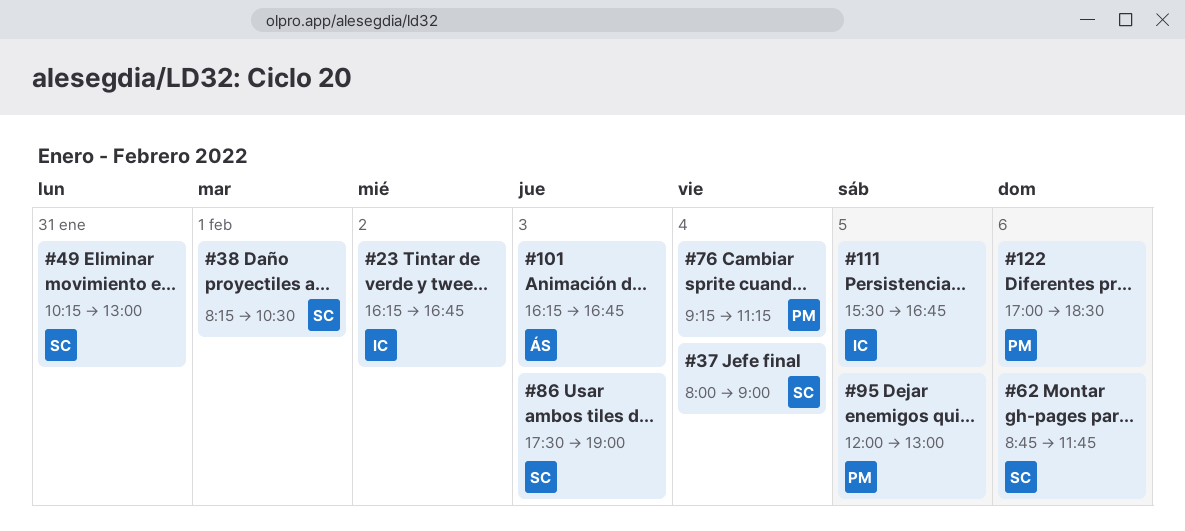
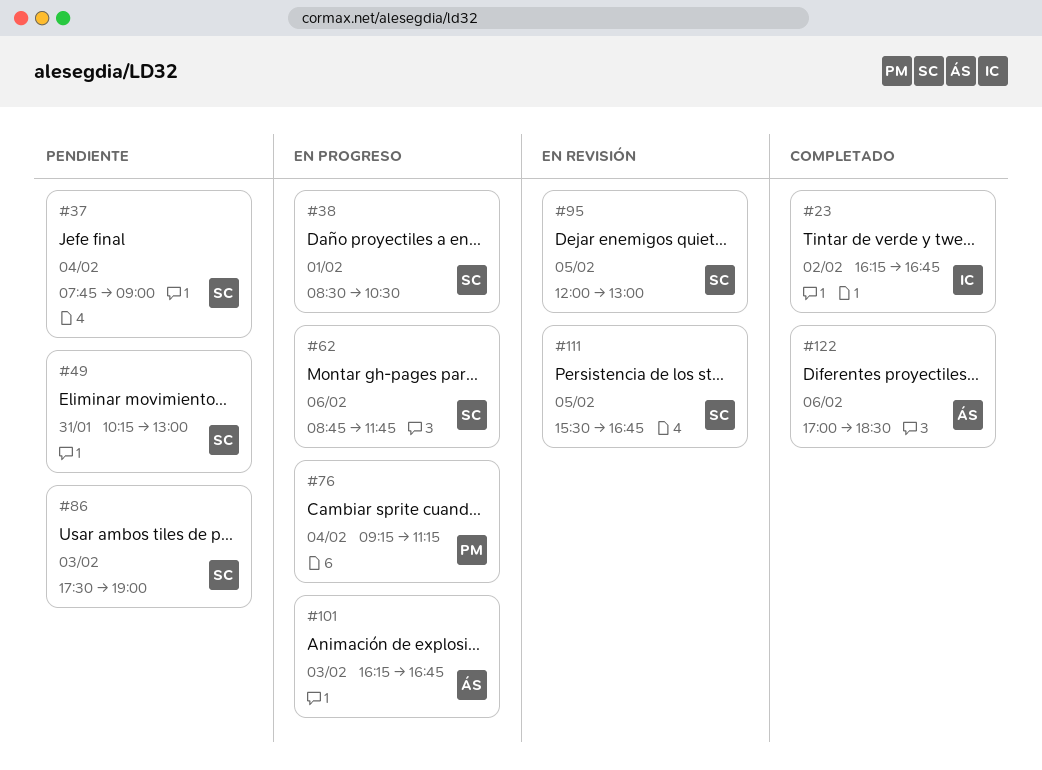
#37, begins: 08:00 -> 07:45
#38, begins: 08:15 -> 08:30
#95, owner: PM -> SC
#111, owner: IC -> SC
#122, owner: PM -> ÁS

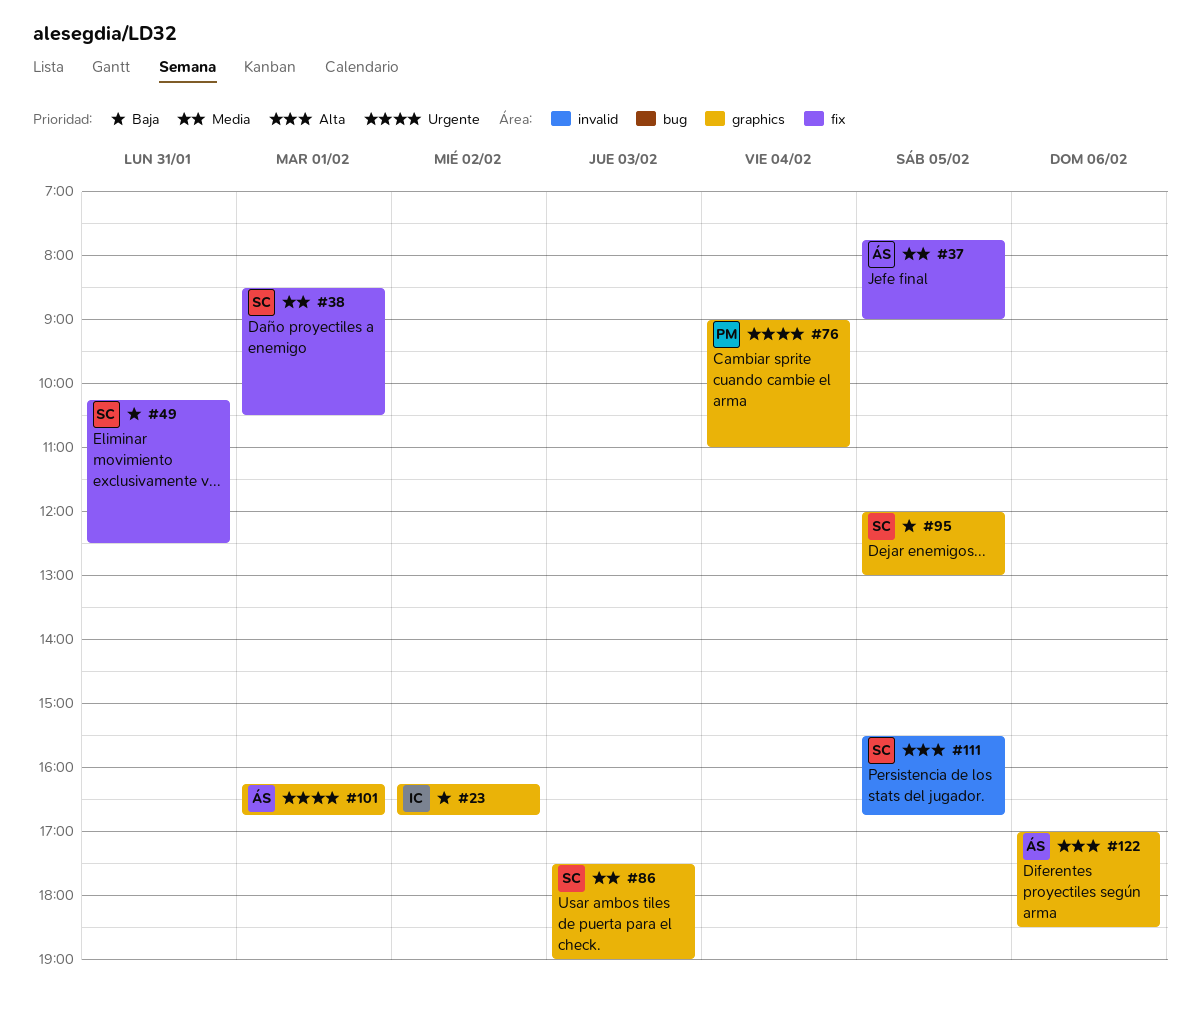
#37, owner: SC -> ÁS
#37, day: Feb 4 -> Feb 5
#49, ends: 13:00 -> 12:30
#62: present -> none
#76, begins: 09:15 -> 09:00
#76, ends: 11:15 -> 11:00
#101, day: Feb 3 -> Feb 1

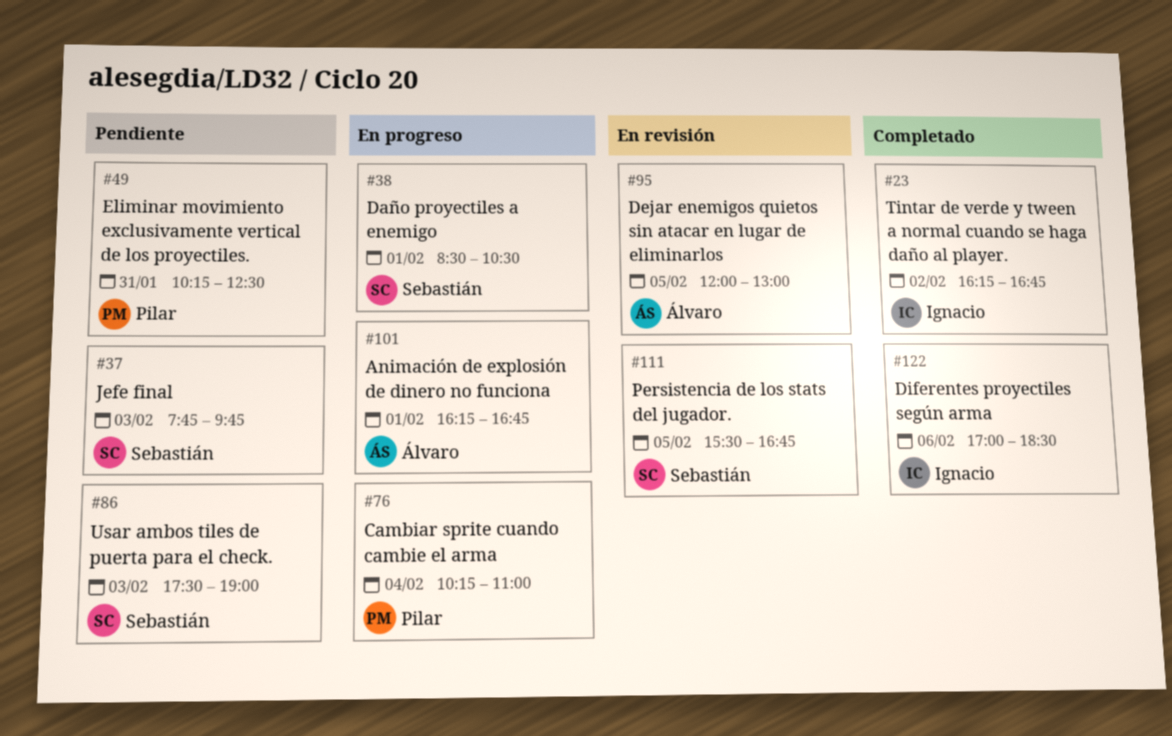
#37, owner: Álvaro -> Sebastián
#37, day: Feb 5 -> Feb 3
#37, ends: 09:00 -> 09:45
#49, owner: Sebastián -> Pilar
#76, begins: 09:00 -> 10:15
#95, owner: Sebastián -> Álvaro
#122, owner: Álvaro -> Ignacio

